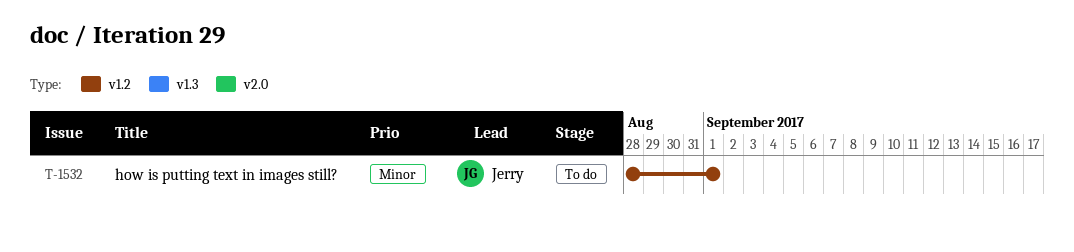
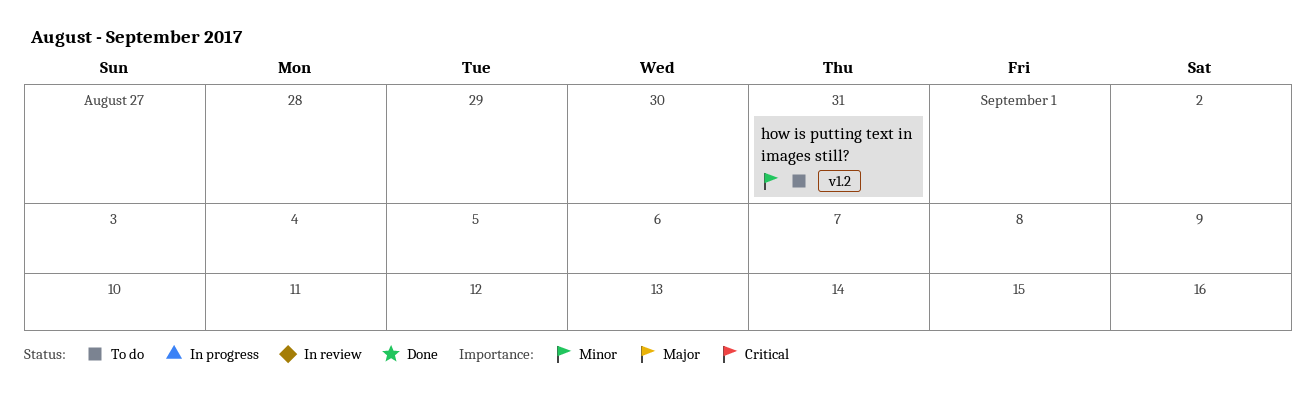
how is putting text in images still?, due: Sep 1 -> Aug 31

